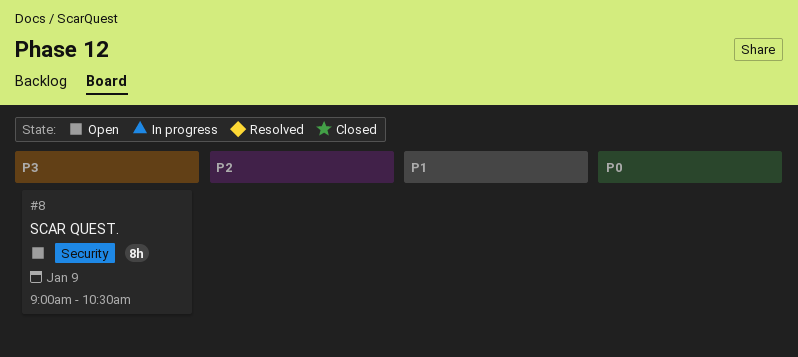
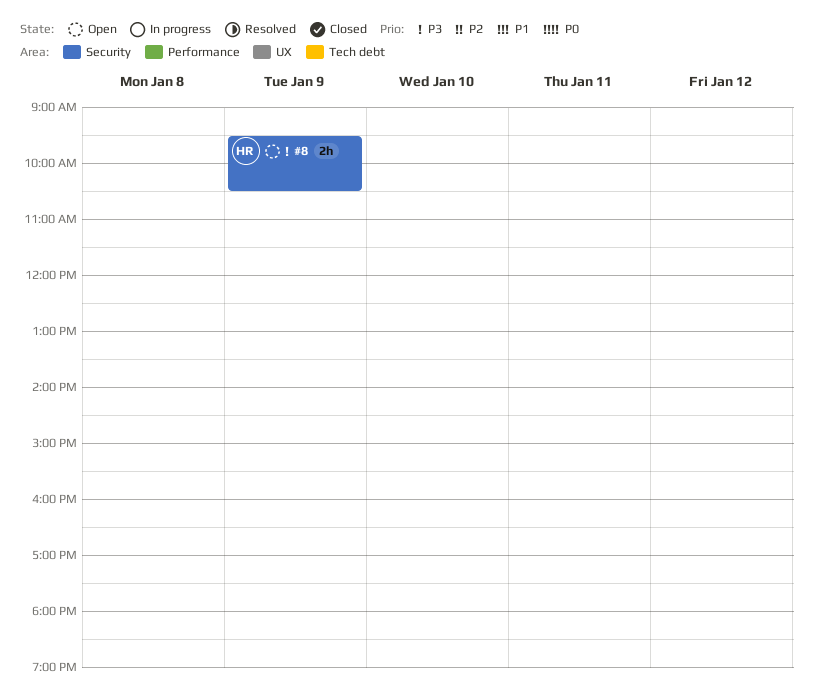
#8, estimate: 8h -> 2h
#8, begins: 09:00 -> 09:30

